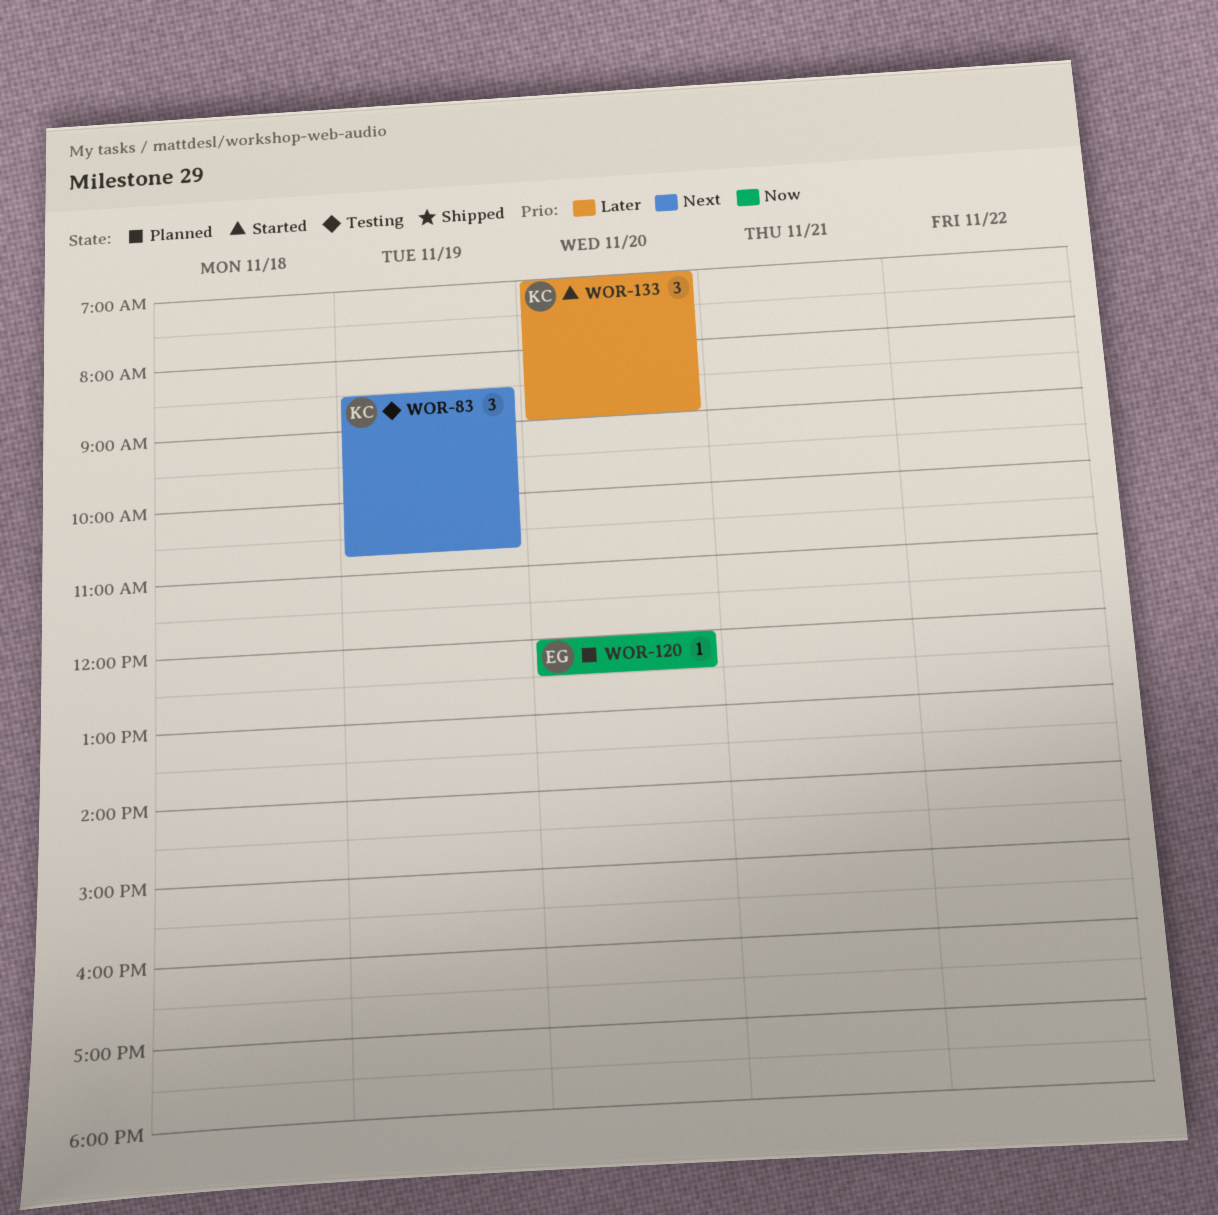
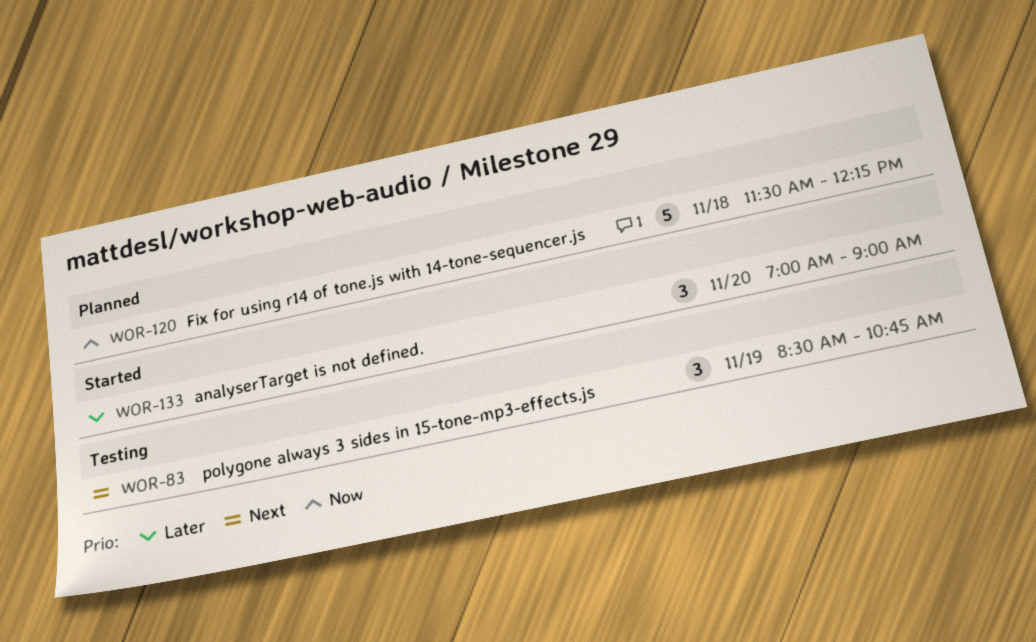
WOR-120, estimate: 1 -> 5
WOR-120, day: Nov 20 -> Nov 18
WOR-120, begins: 12:00 -> 11:30
WOR-120, ends: 12:30 -> 12:15

